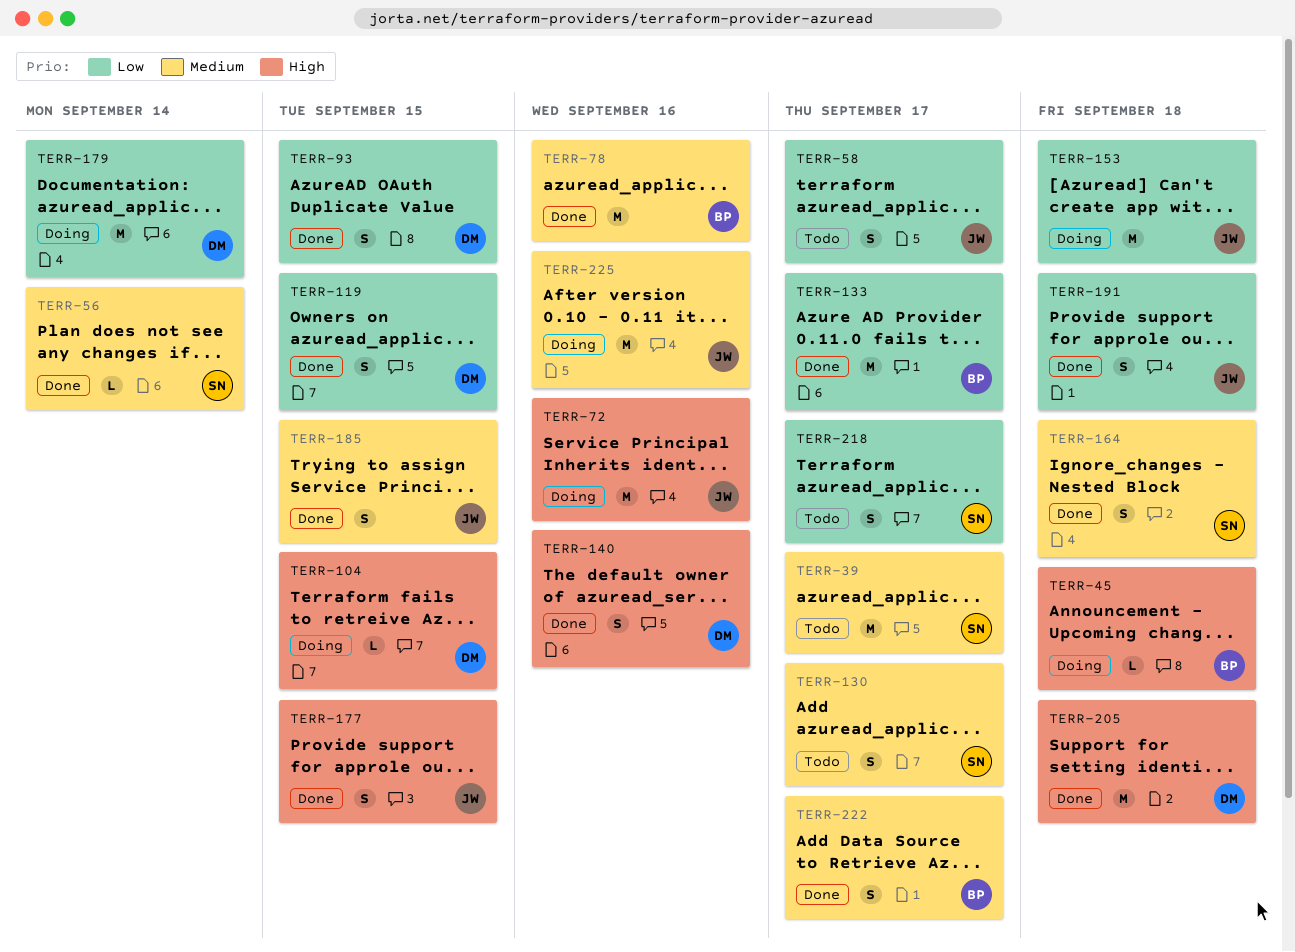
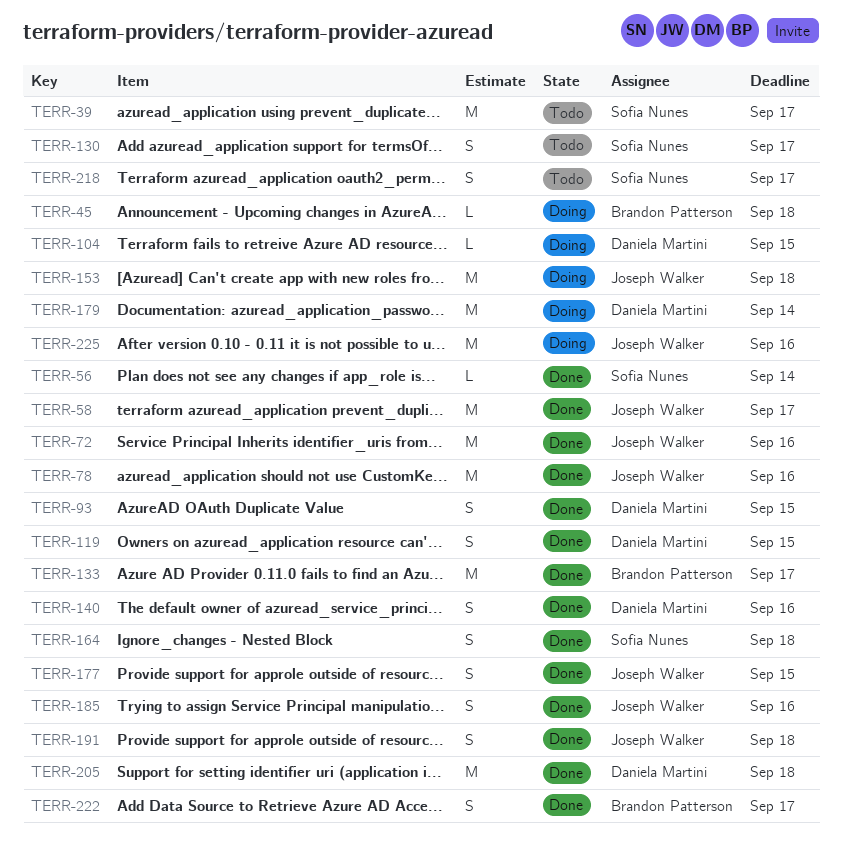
TERR-58, status: Todo -> Done
TERR-58, estimate: S -> M
TERR-72, status: Doing -> Done
TERR-78, owner: Brandon Patterson -> Joseph Walker
TERR-185, due: Sep 15 -> Sep 16

